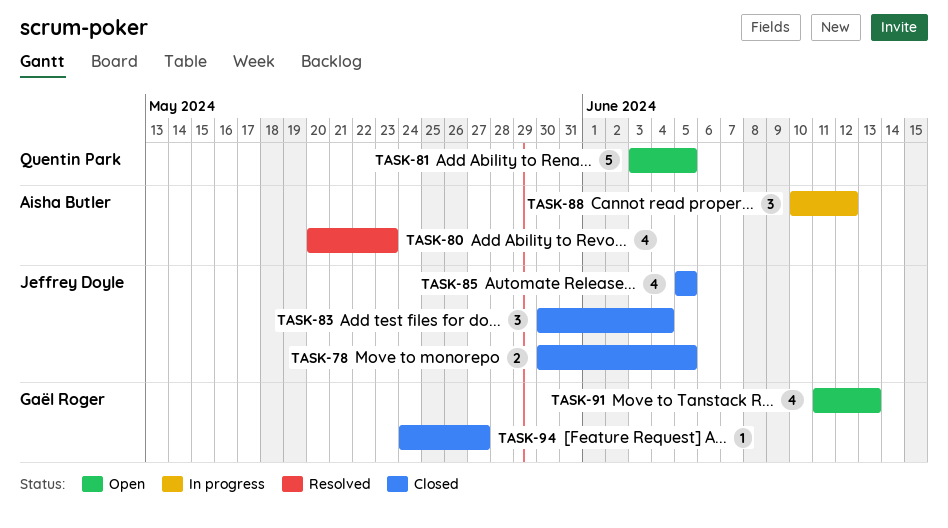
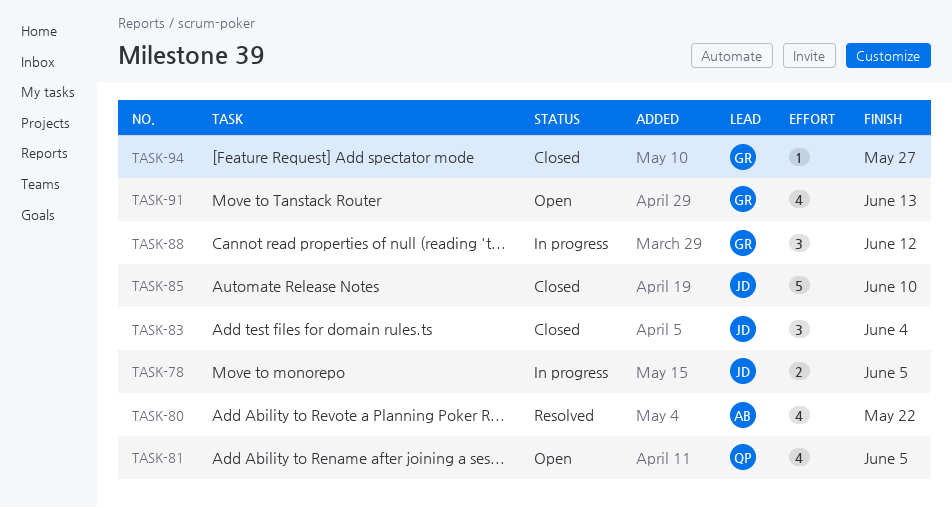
TASK-78, status: Closed -> In progress
TASK-80, due: May 23 -> May 22
TASK-81, estimate: 5 -> 4
TASK-85, estimate: 4 -> 5
TASK-85, due: Jun 5 -> Jun 10
TASK-88, owner: Aisha Butler -> Gaël Roger

